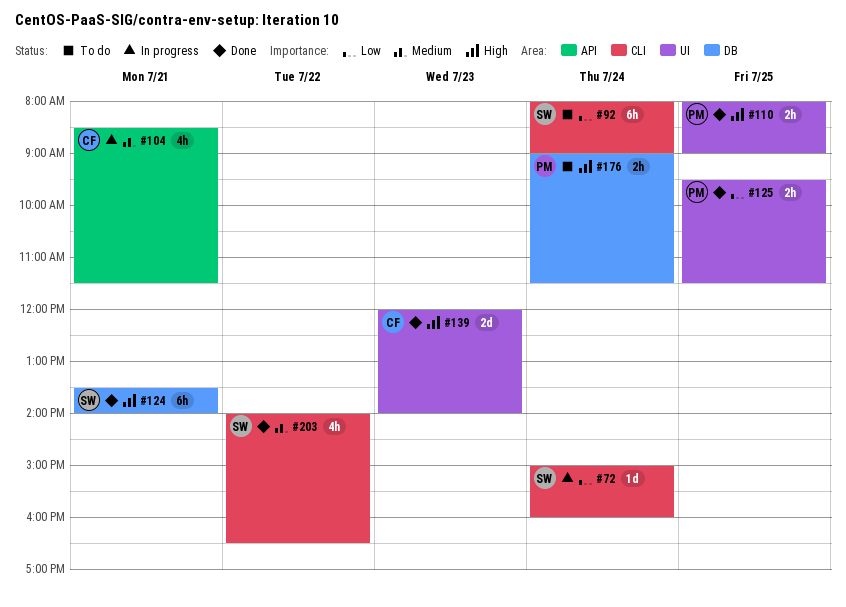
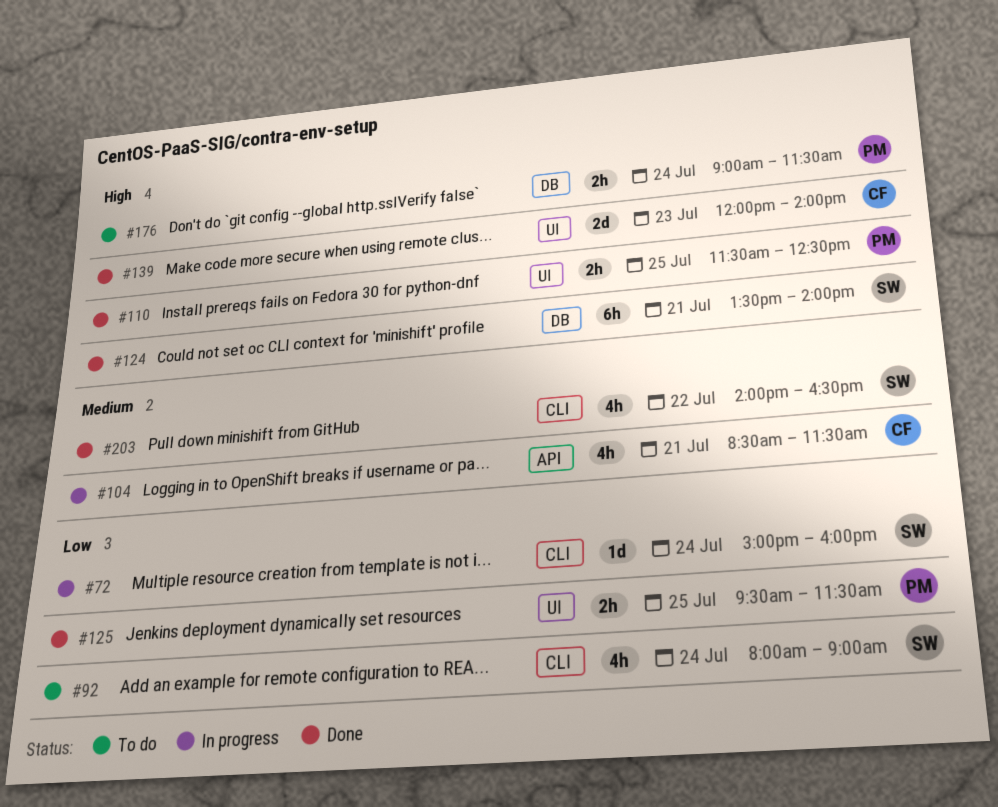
#92, estimate: 6h -> 4h
#110, begins: 08:00 -> 11:30
#110, ends: 09:00 -> 12:30

